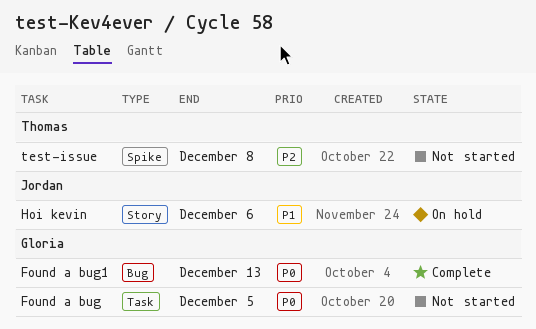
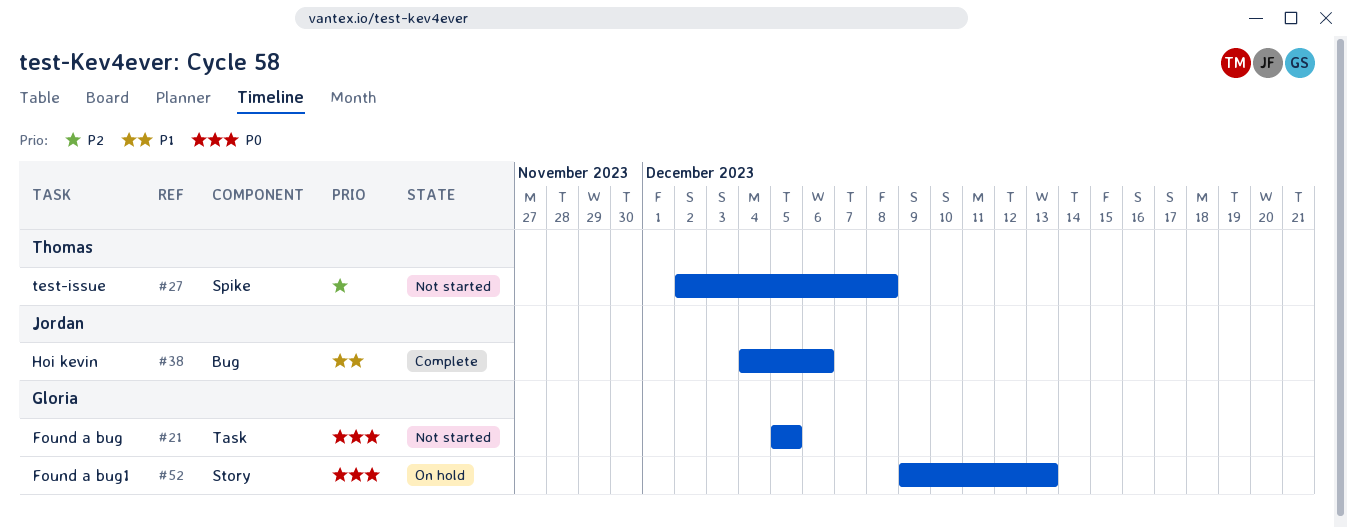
Found a bug1, status: Complete -> On hold
Found a bug1, label: Bug -> Story
Hoi kevin, status: On hold -> Complete
Hoi kevin, label: Story -> Bug

